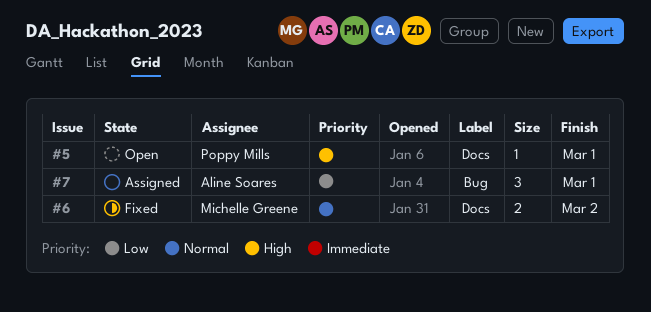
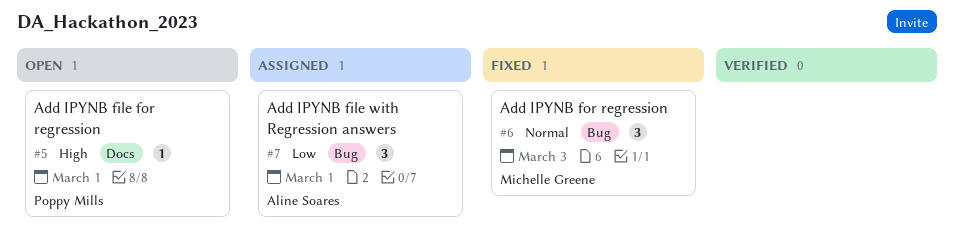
#6, label: Docs -> Bug
#6, estimate: 2 -> 3
#6, due: Mar 2 -> Mar 3

